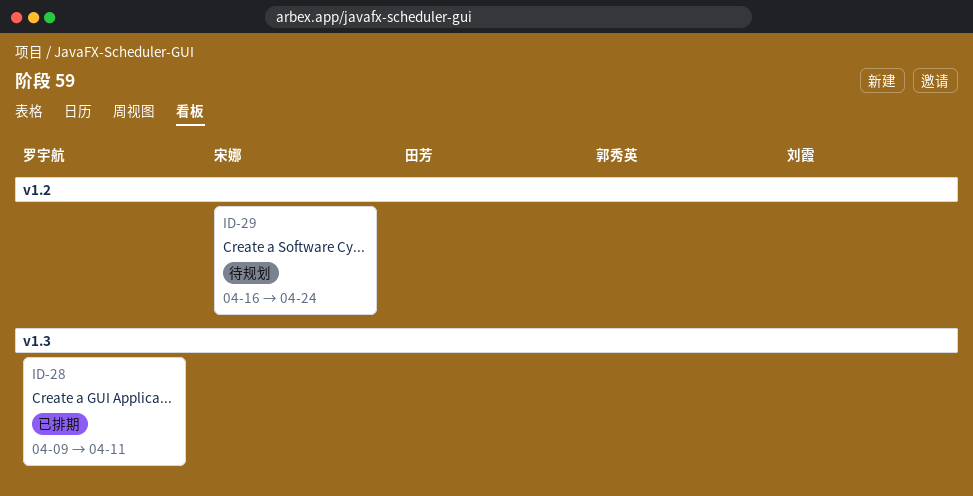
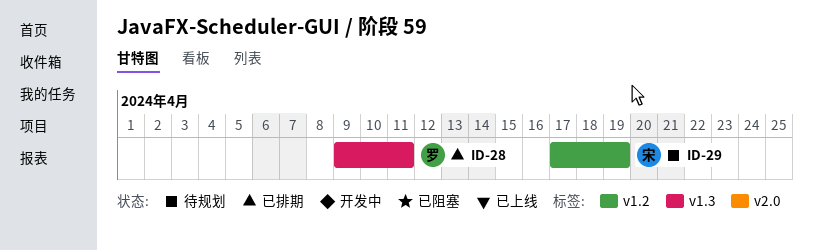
ID-29, start: Apr 16 -> Apr 17
ID-29, due: Apr 24 -> Apr 19

